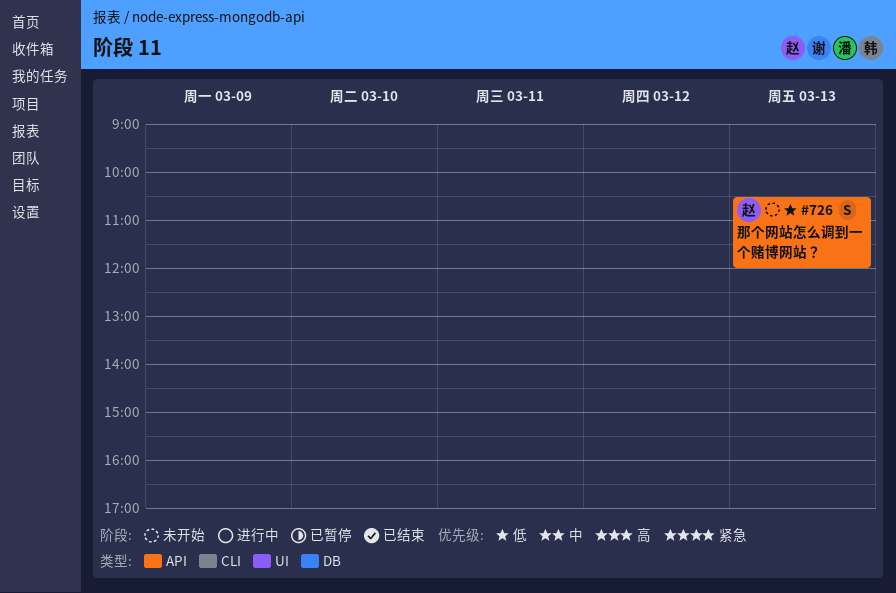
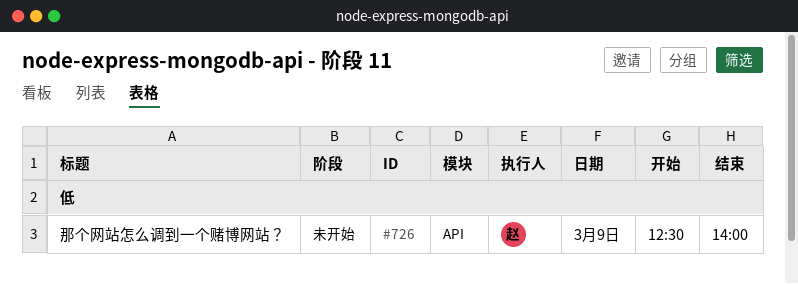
#726, day: Mar 13 -> Mar 9
#726, begins: 10:30 -> 12:30
#726, ends: 12:00 -> 14:00

